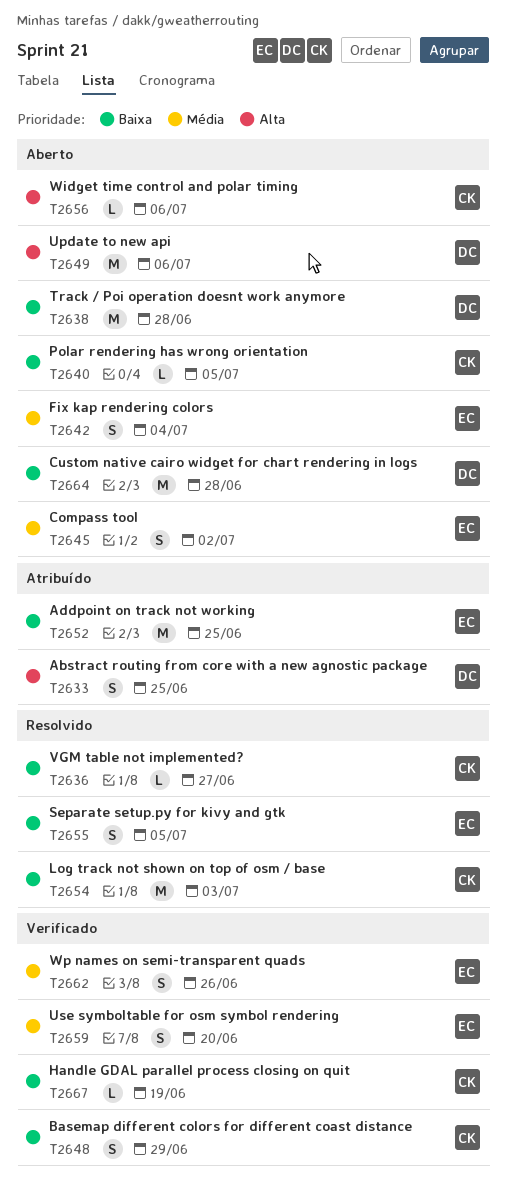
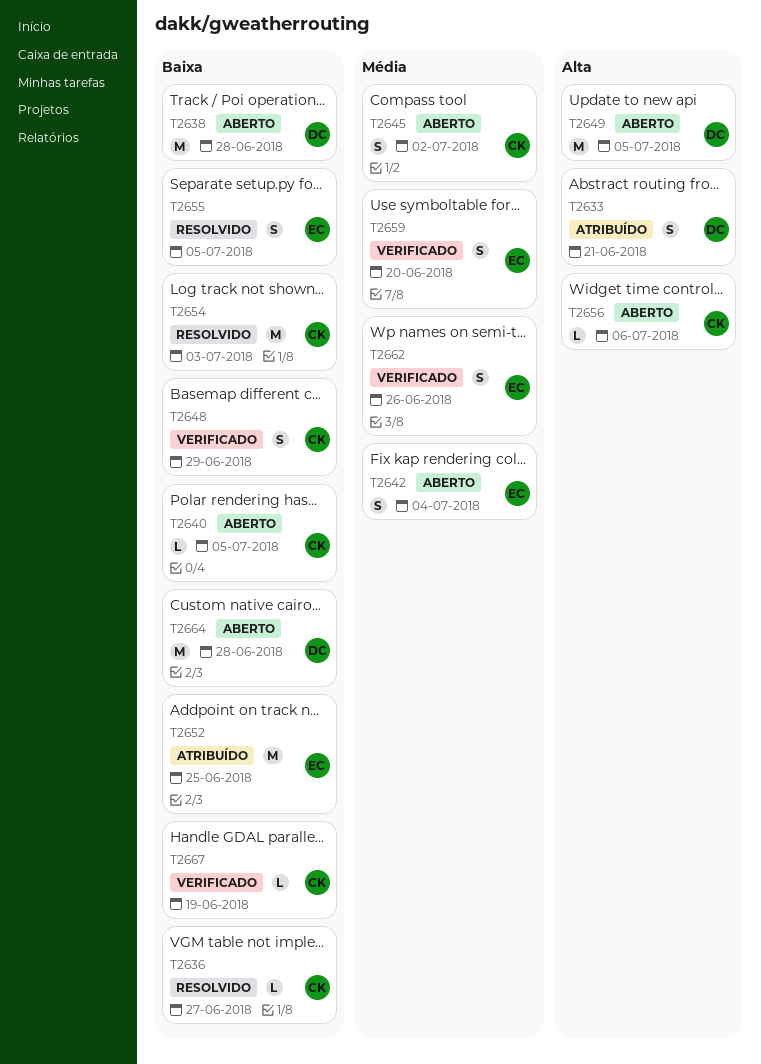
T2633, due: Jun 25 -> Jun 21
T2645, owner: EC -> CK
T2649, due: Jul 6 -> Jul 5

